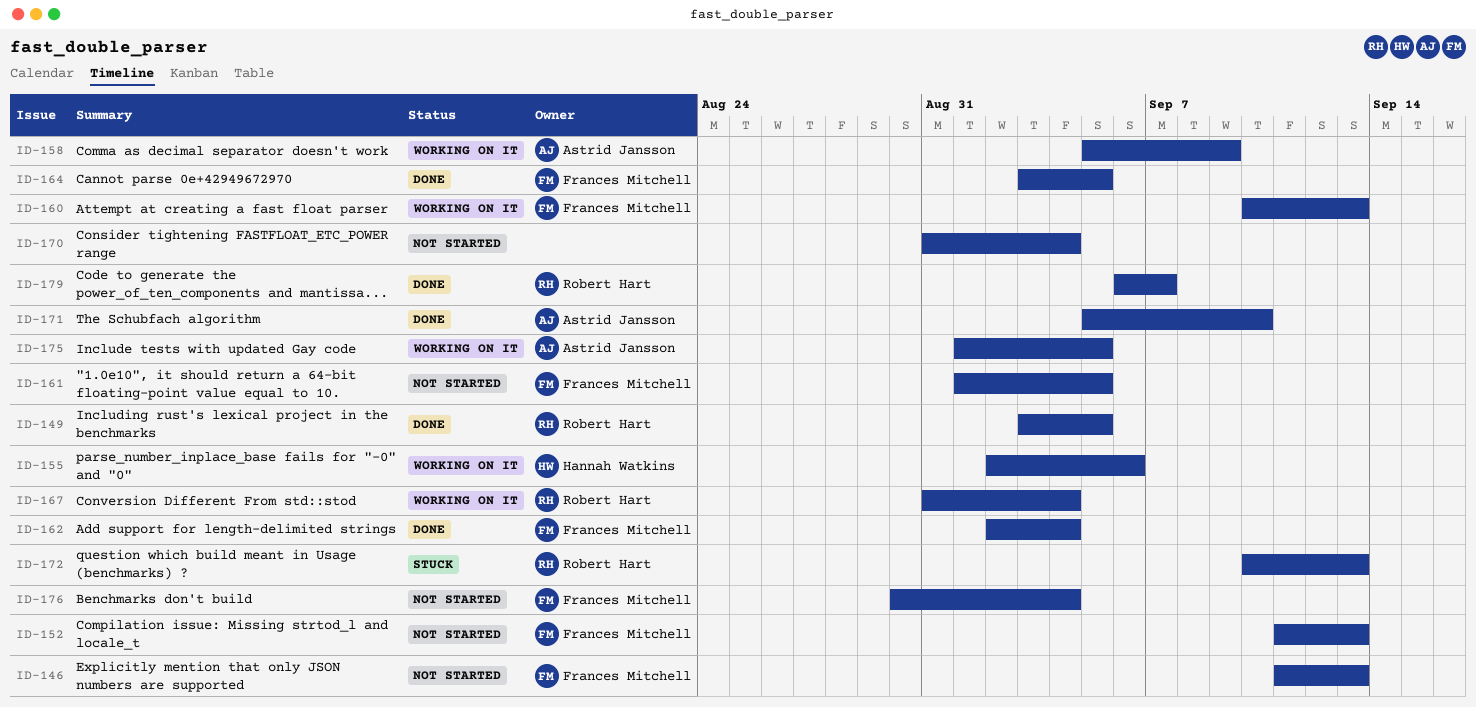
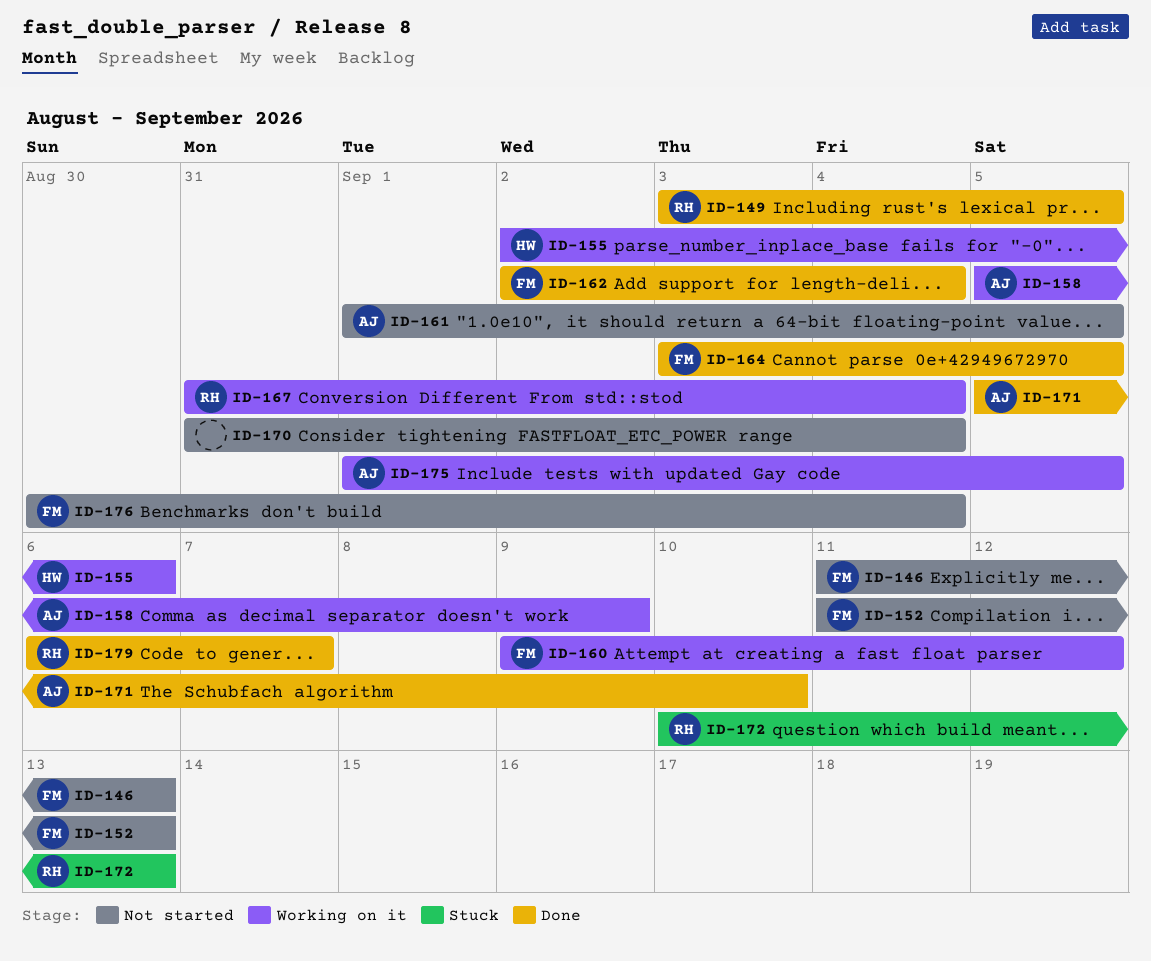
ID-160, start: Sep 10 -> Sep 9
ID-160, due: Sep 13 -> Sep 12
ID-161, owner: Frances Mitchell -> Astrid Jansson

